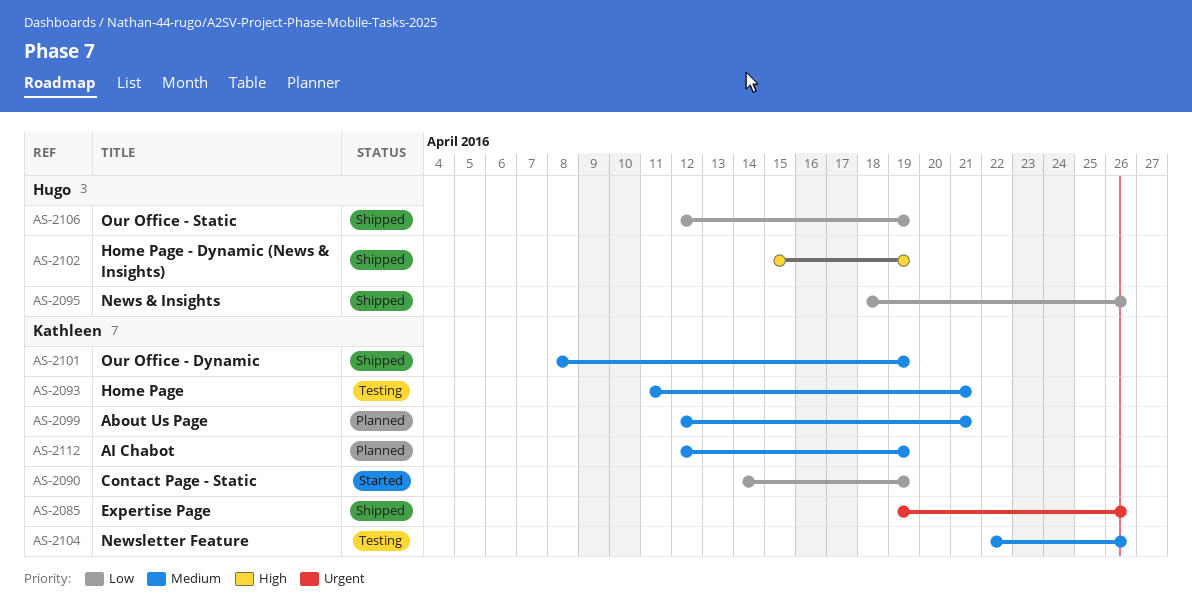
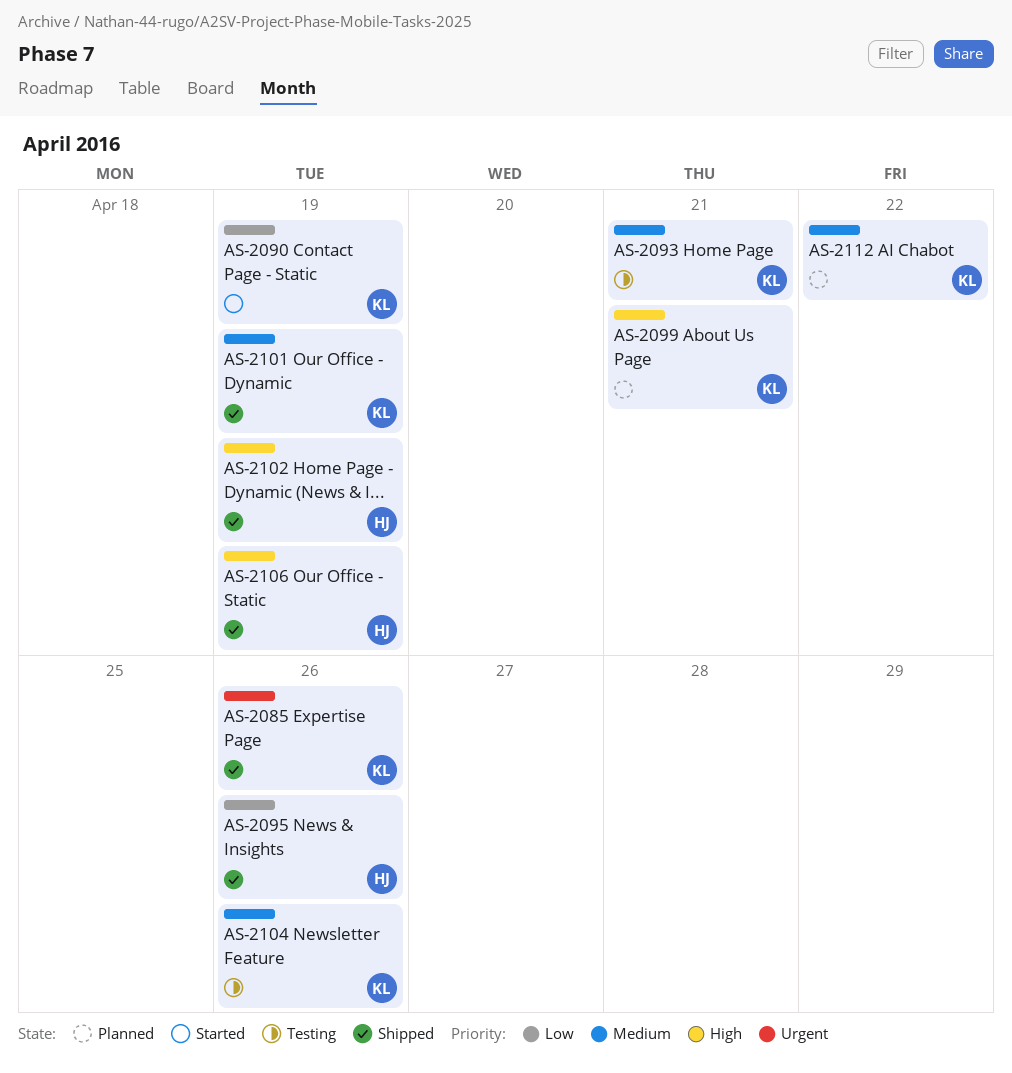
AS-2099, priority: Medium -> High
AS-2106, priority: Low -> High
AS-2112, due: Apr 19 -> Apr 22

